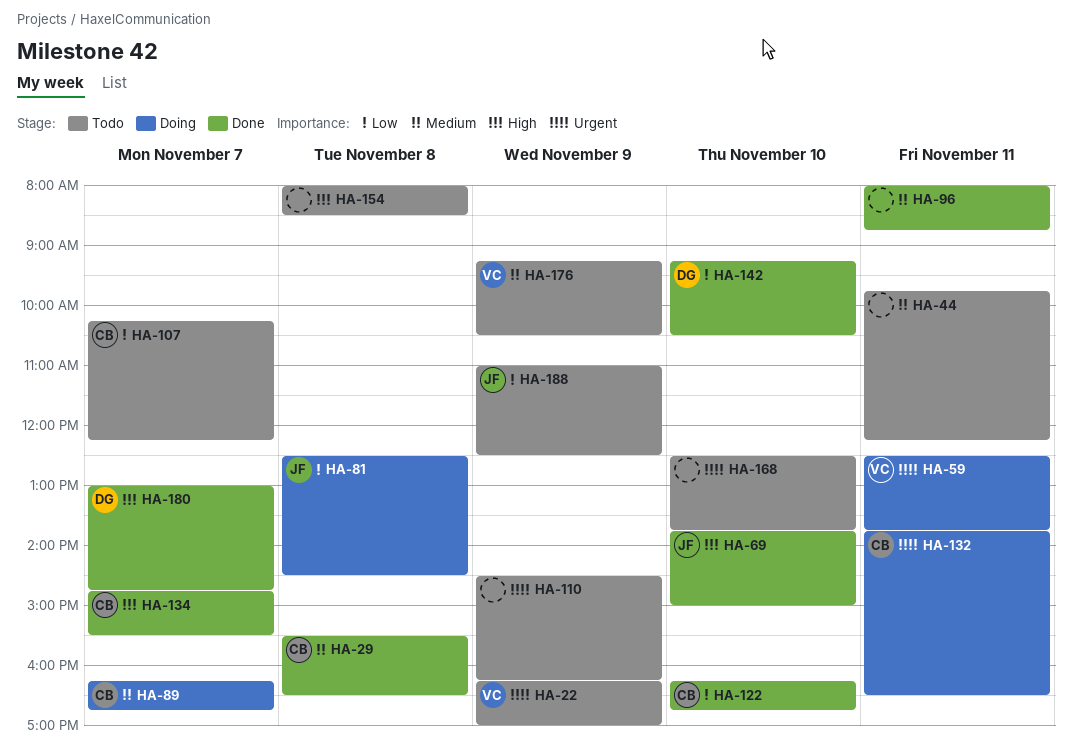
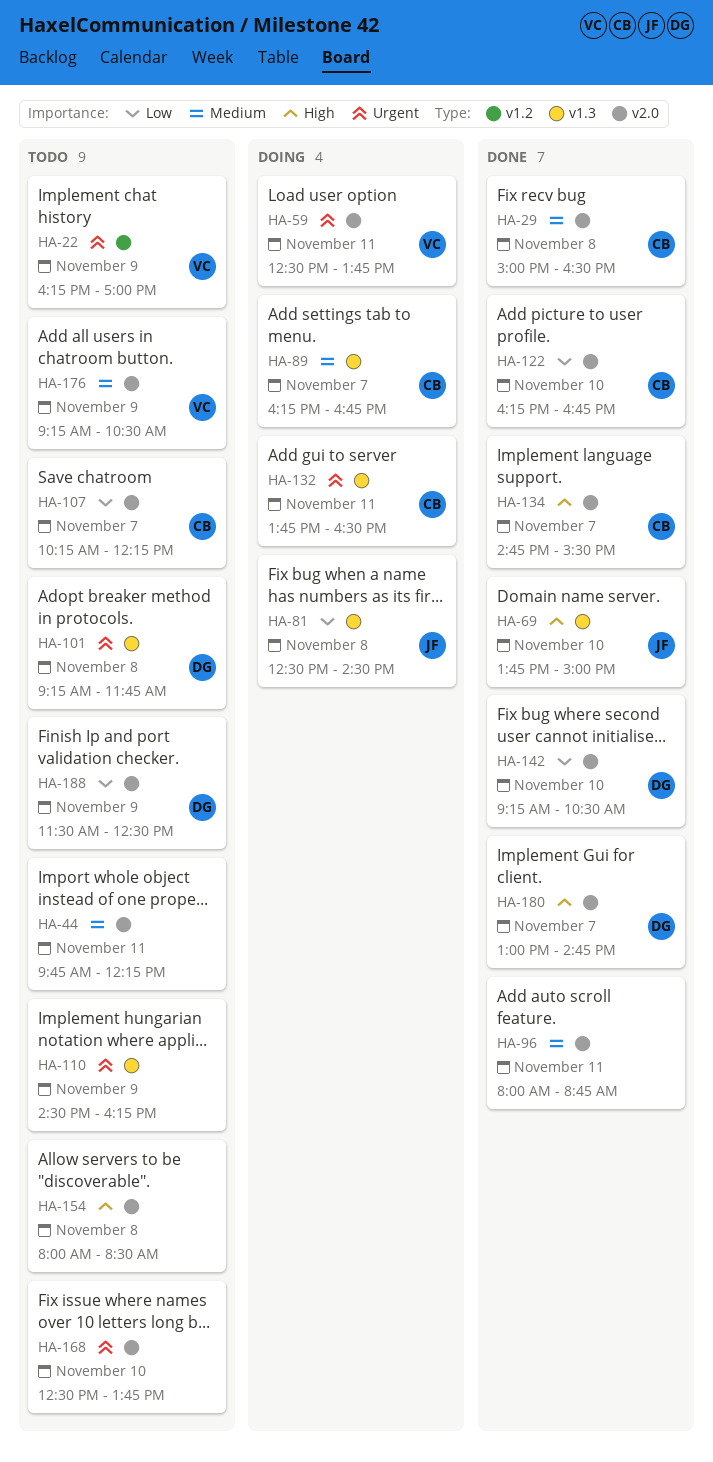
HA-29, begins: 15:30 -> 15:00
HA-101: none -> present
HA-188, owner: JF -> DG
HA-188, begins: 11:00 -> 11:30

